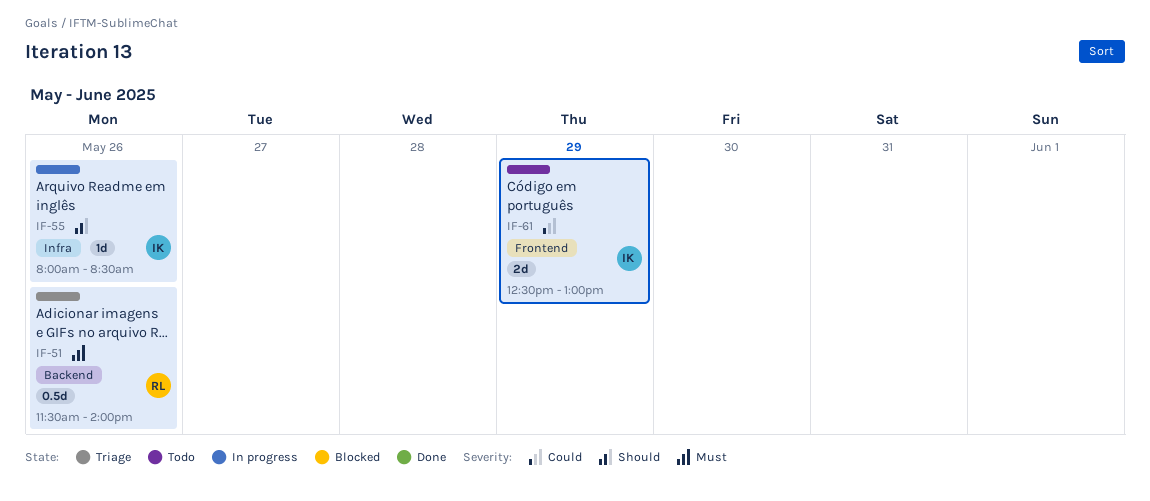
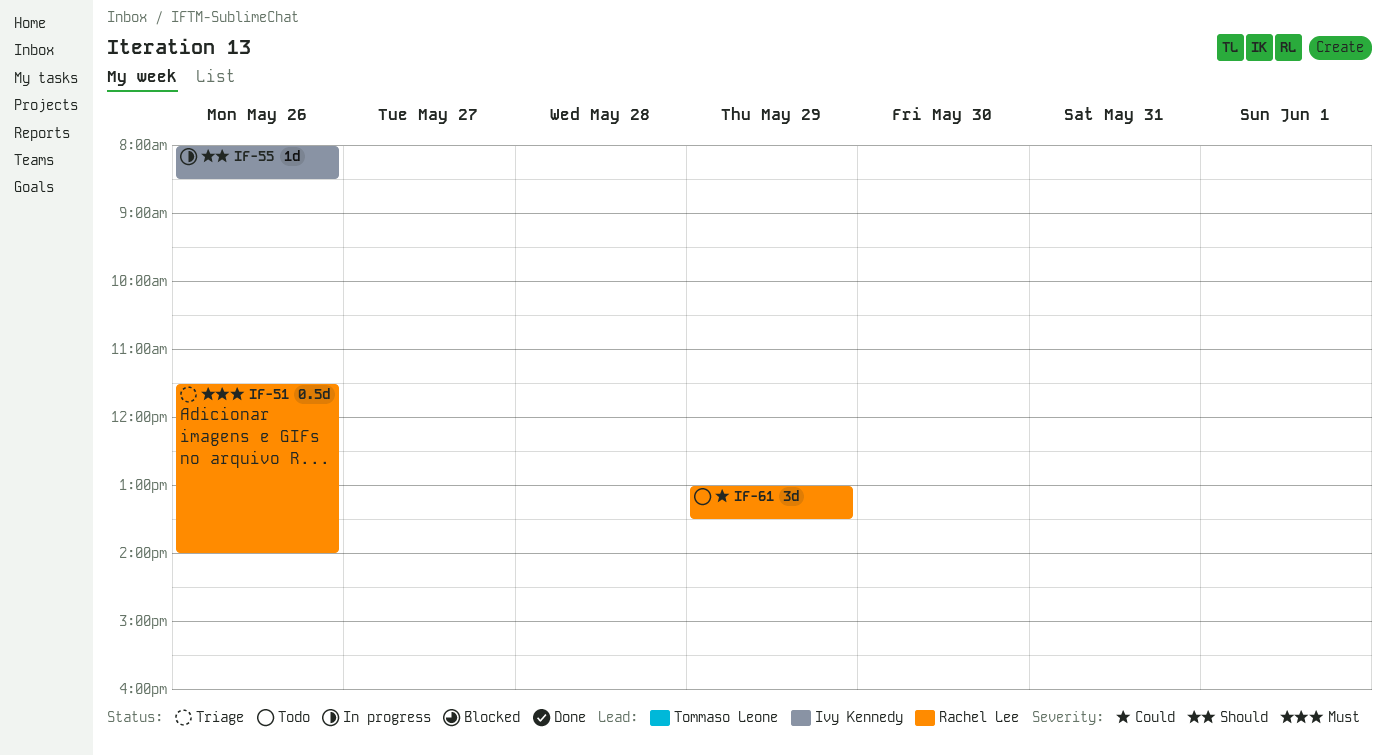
IF-61, owner: Ivy Kennedy -> Rachel Lee
IF-61, estimate: 2d -> 3d
IF-61, begins: 12:30 -> 13:00
IF-61, ends: 13:00 -> 13:30

